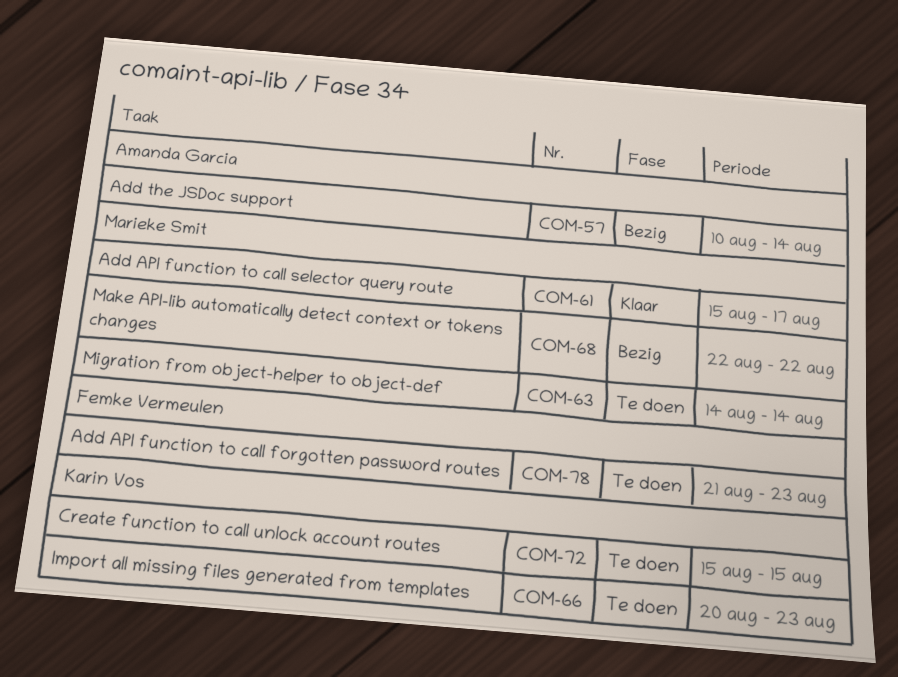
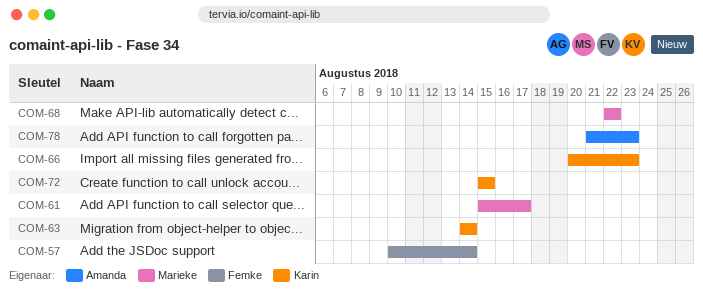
COM-57, owner: Amanda Garcia -> Femke Vermeulen
COM-63, owner: Marieke Smit -> Karin Vos
COM-78, owner: Femke Vermeulen -> Amanda Garcia

